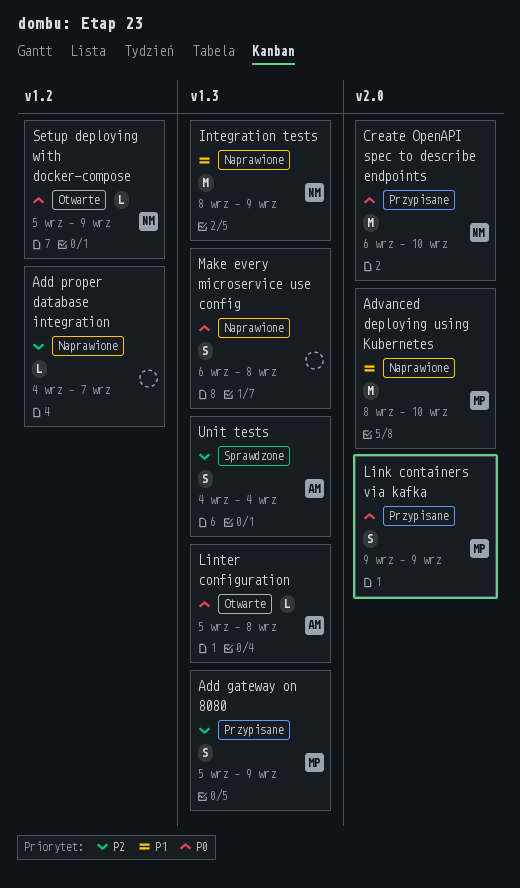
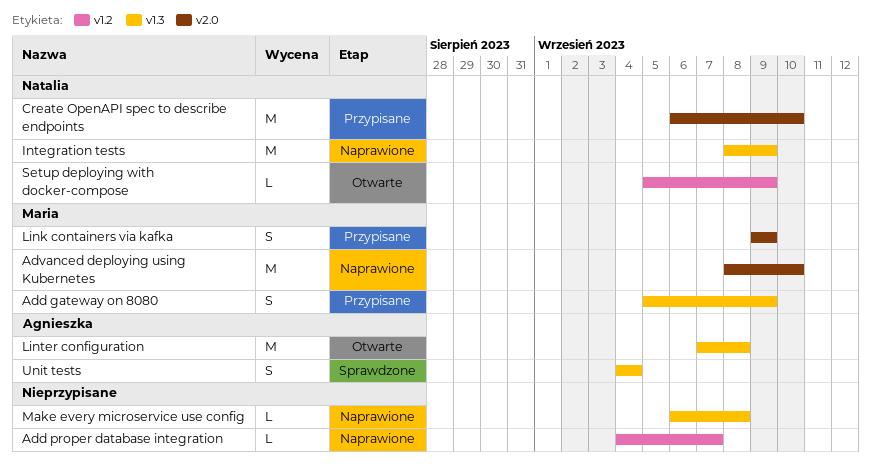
Linter configuration, estimate: L -> M
Linter configuration, start: Sep 5 -> Sep 7
Make every microservice use config, estimate: S -> L

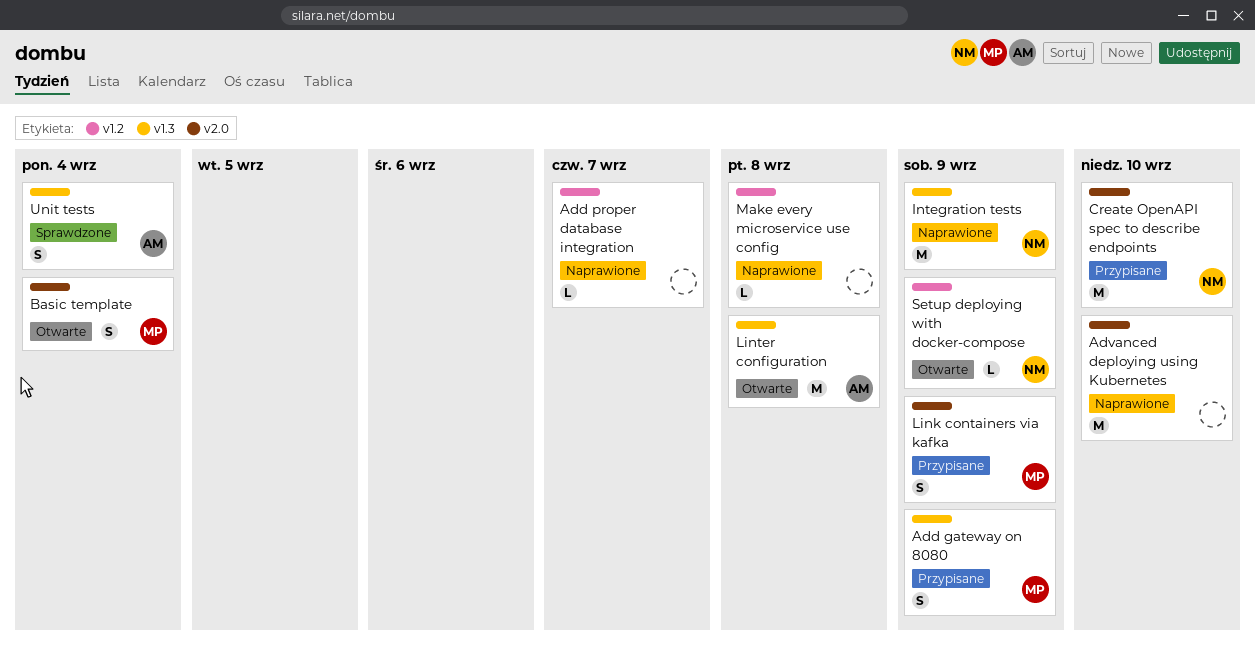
Advanced deploying using Kubernetes, owner: Maria -> none
Basic template: none -> present
Make every microservice use config, label: v1.3 -> v1.2

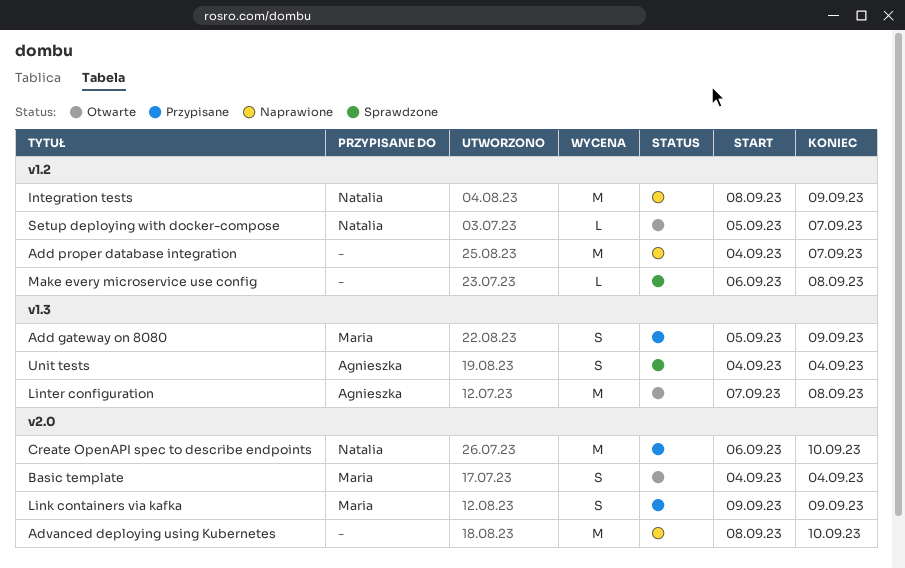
Add proper database integration, estimate: L -> M
Integration tests, label: v1.3 -> v1.2
Make every microservice use config, status: Naprawione -> Sprawdzone
Setup deploying with docker-compose, due: Sep 9 -> Sep 7

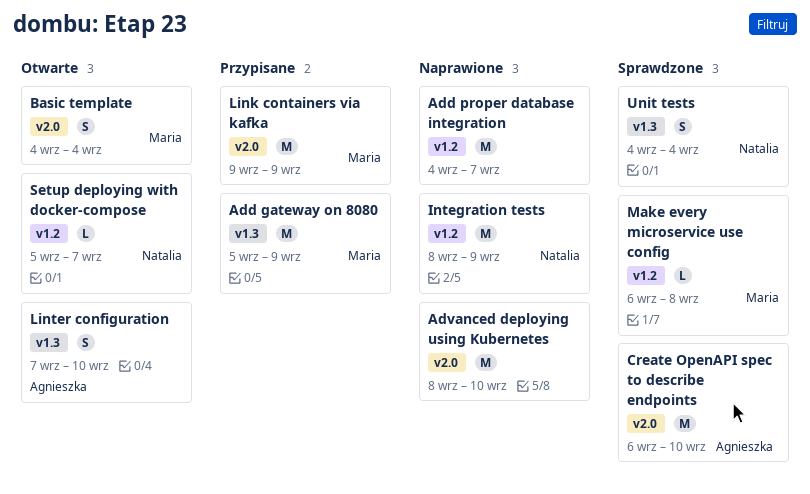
Add gateway on 8080, estimate: S -> M
Create OpenAPI spec to describe endpoints, status: Przypisane -> Sprawdzone
Create OpenAPI spec to describe endpoints, owner: Natalia -> Agnieszka
Link containers via kafka, estimate: S -> M
Linter configuration, estimate: M -> S
Linter configuration, due: Sep 8 -> Sep 10
Make every microservice use config, owner: none -> Maria
Unit tests, owner: Agnieszka -> Natalia

